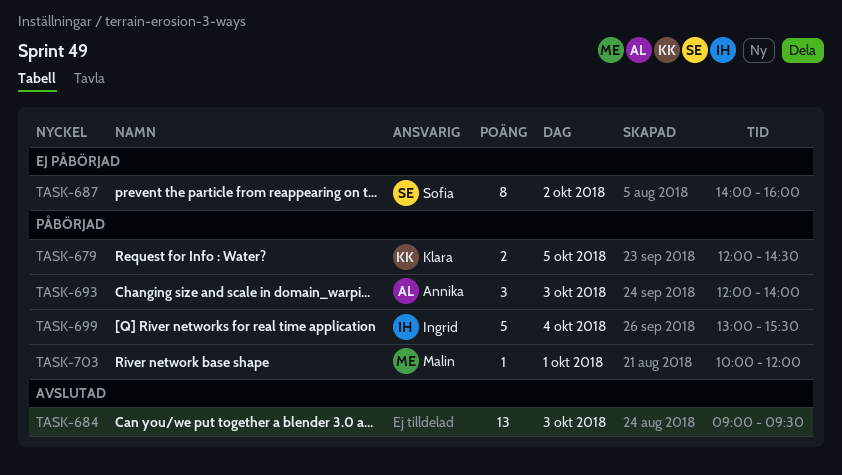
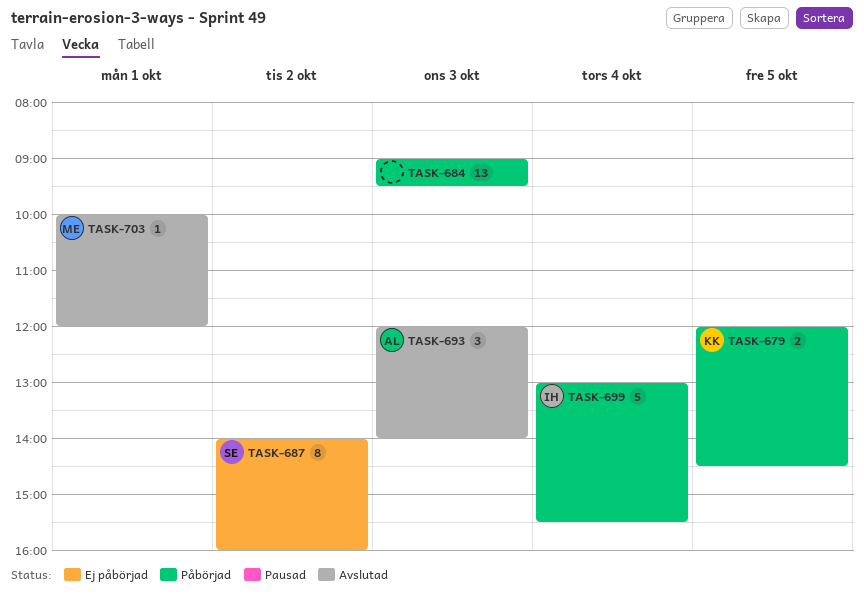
TASK-684, status: Avslutad -> Påbörjad
TASK-693, status: Påbörjad -> Avslutad
TASK-703, status: Påbörjad -> Avslutad

